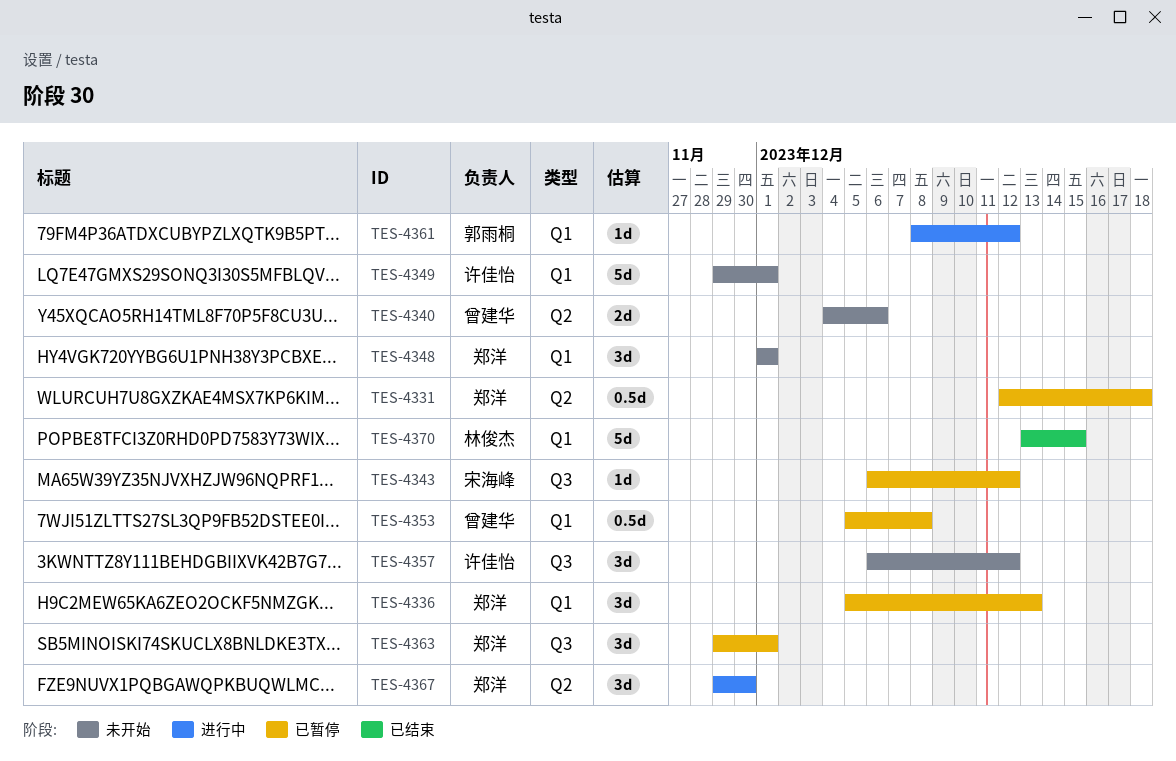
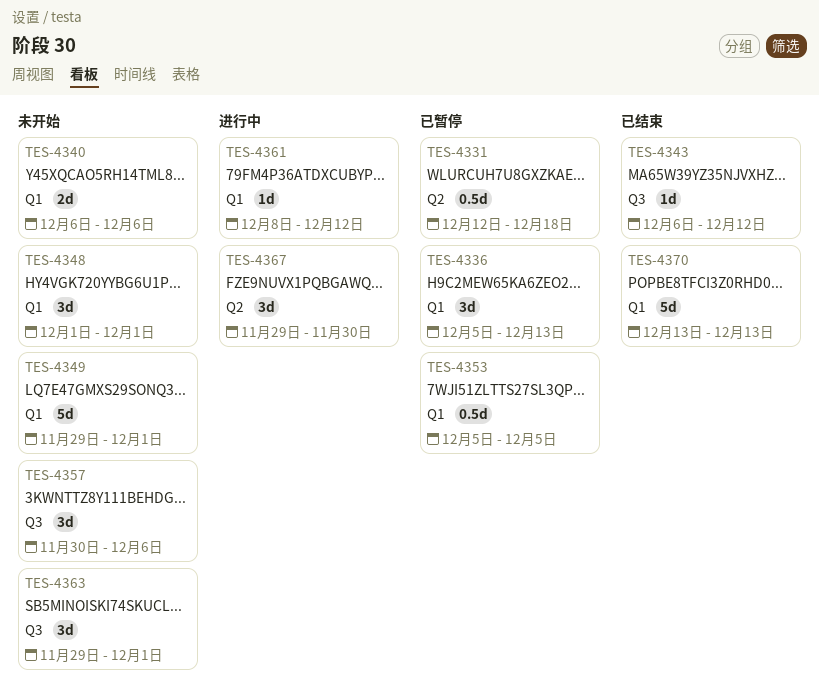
TES-4340, label: Q2 -> Q1
TES-4340, start: Dec 4 -> Dec 6
TES-4343, status: 已暂停 -> 已结束
TES-4353, due: Dec 8 -> Dec 5
TES-4357, start: Dec 6 -> Nov 30
TES-4357, due: Dec 12 -> Dec 6
TES-4363, status: 已暂停 -> 未开始
TES-4370, due: Dec 15 -> Dec 13

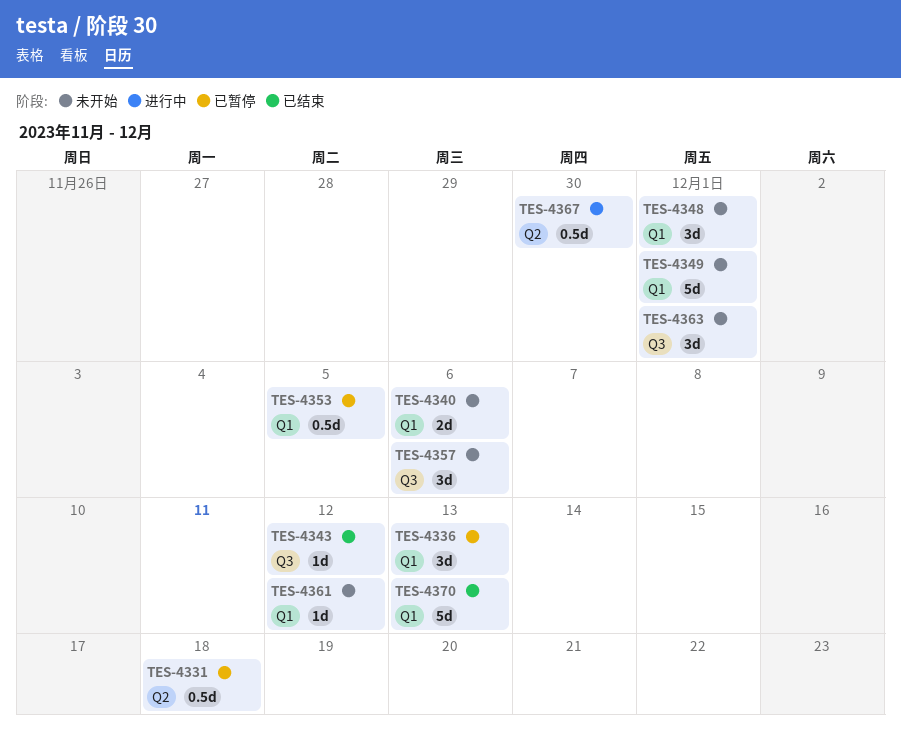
TES-4361, status: 进行中 -> 未开始
TES-4367, estimate: 3d -> 0.5d

